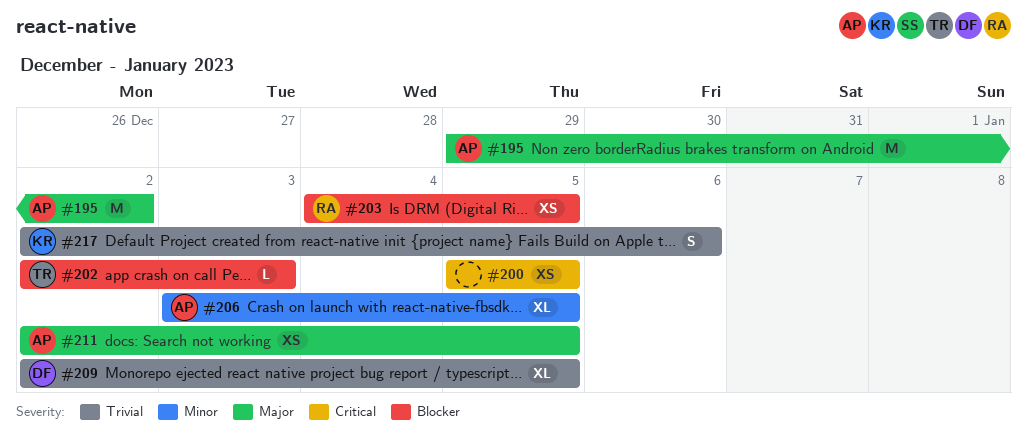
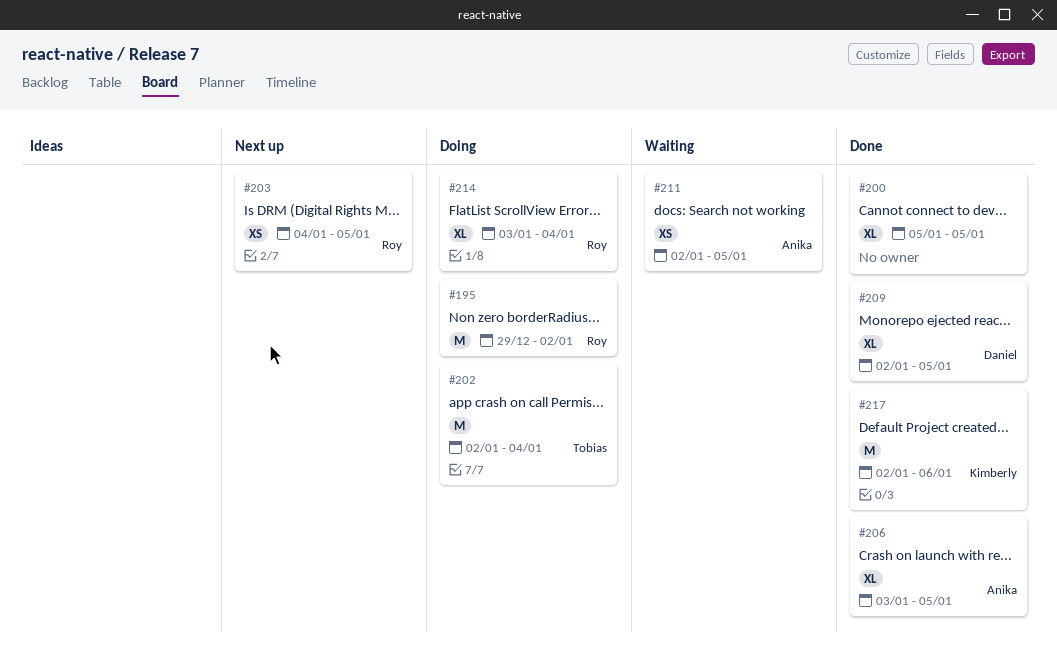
#195, owner: Anika -> Roy
#200, estimate: XS -> XL
#202, estimate: L -> M
#202, due: Jan 3 -> Jan 4
#214: none -> present
#217, estimate: S -> M

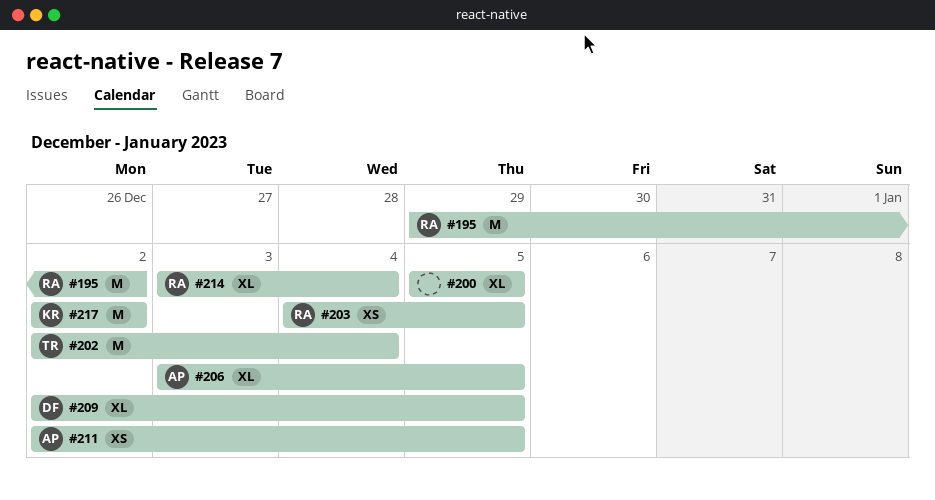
#217, due: Jan 6 -> Jan 2

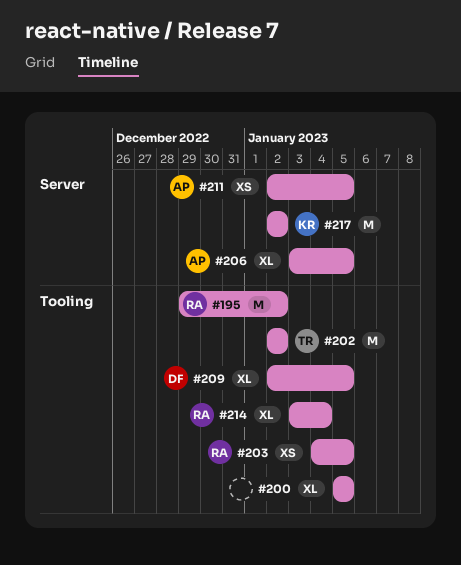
#202, due: Jan 4 -> Jan 2

